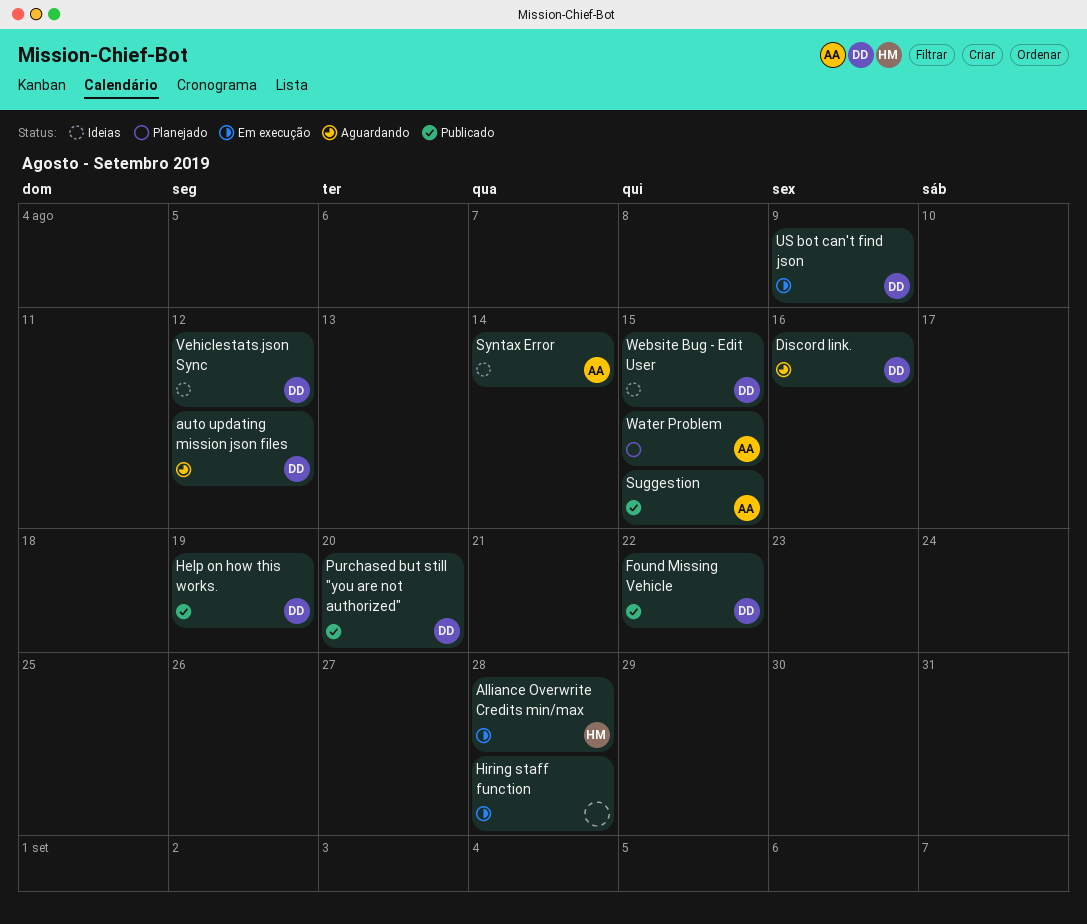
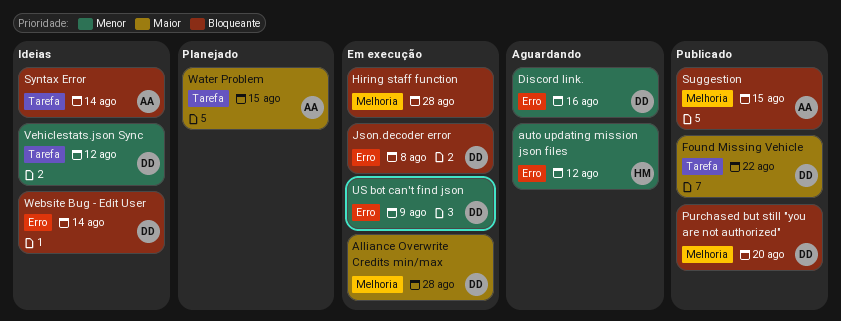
Alliance Overwrite Credits min/max, owner: HM -> DD
auto updating mission json files, owner: DD -> HM
Help on how this works.: present -> none
Json.decoder error: none -> present
Website Bug - Edit User, due: Aug 15 -> Aug 14

